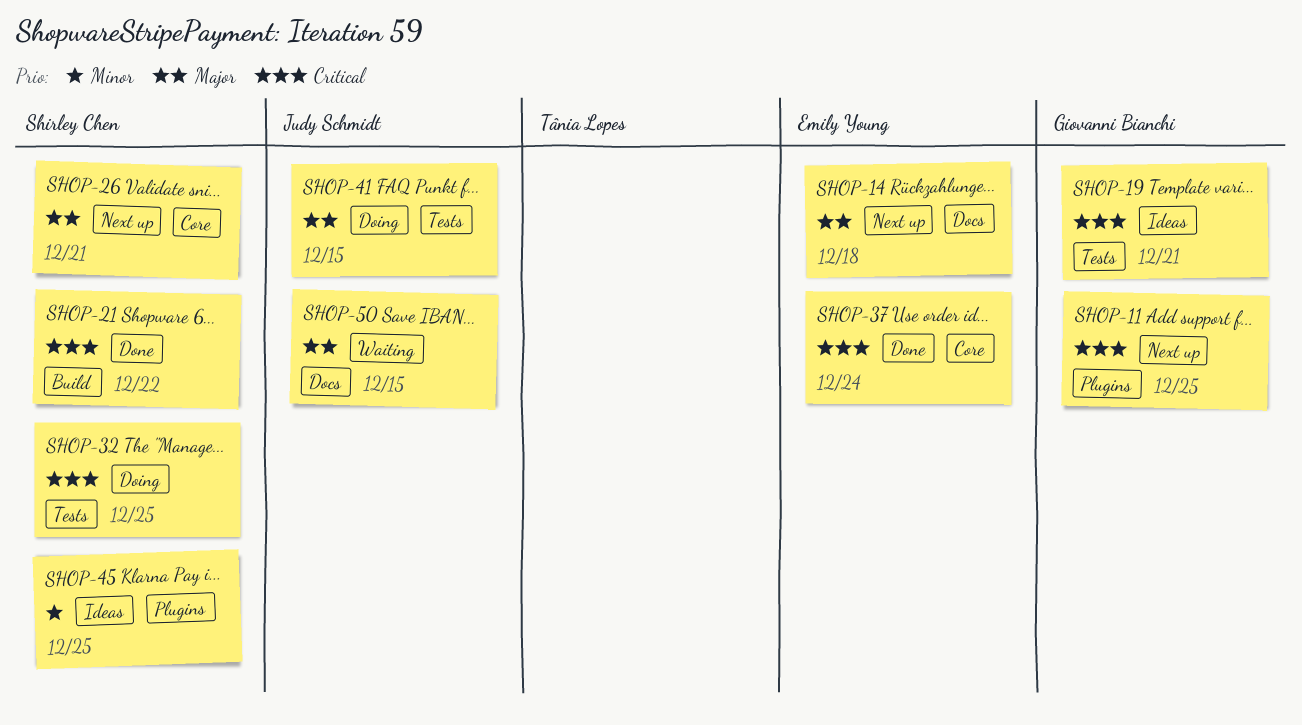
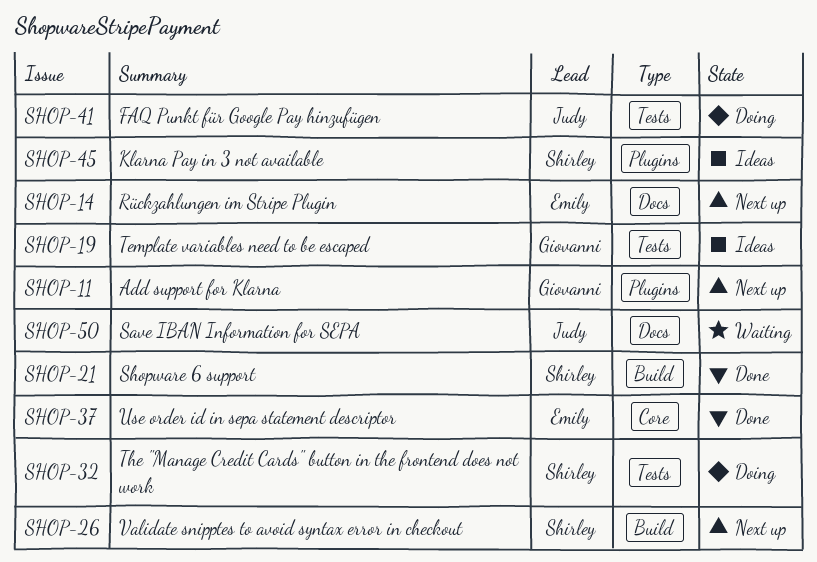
SHOP-26, label: Core -> Build

